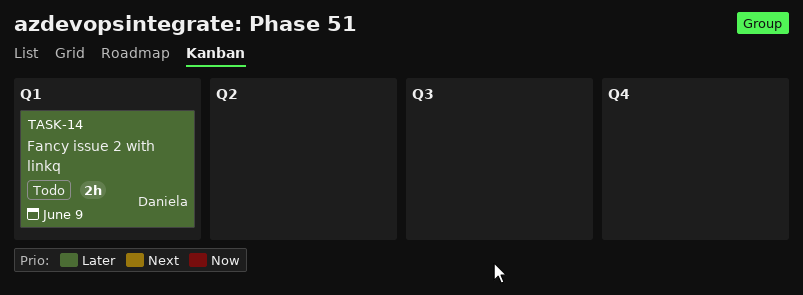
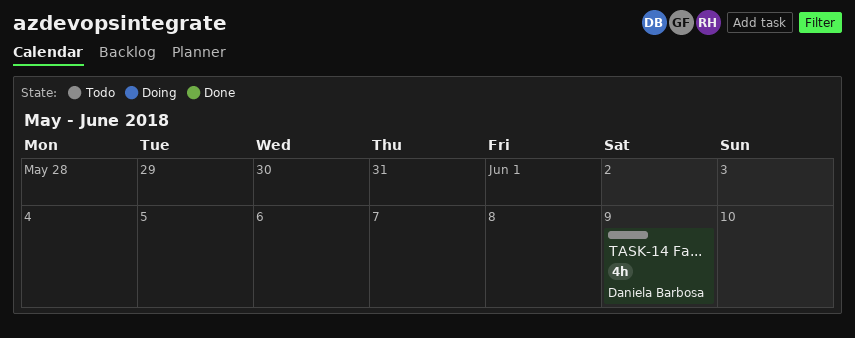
TASK-14, estimate: 2h -> 4h

